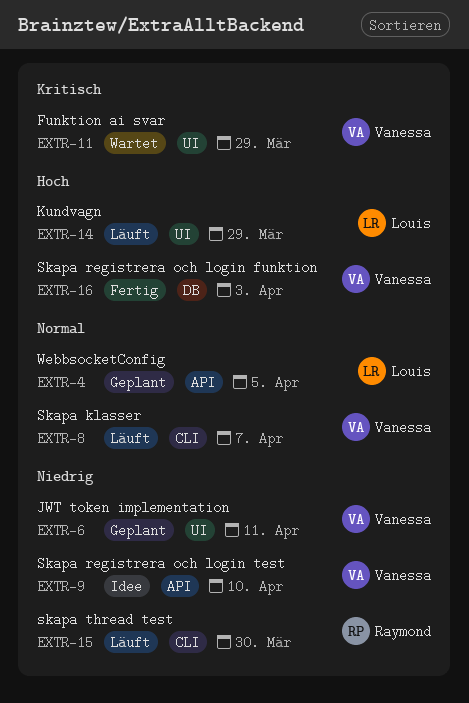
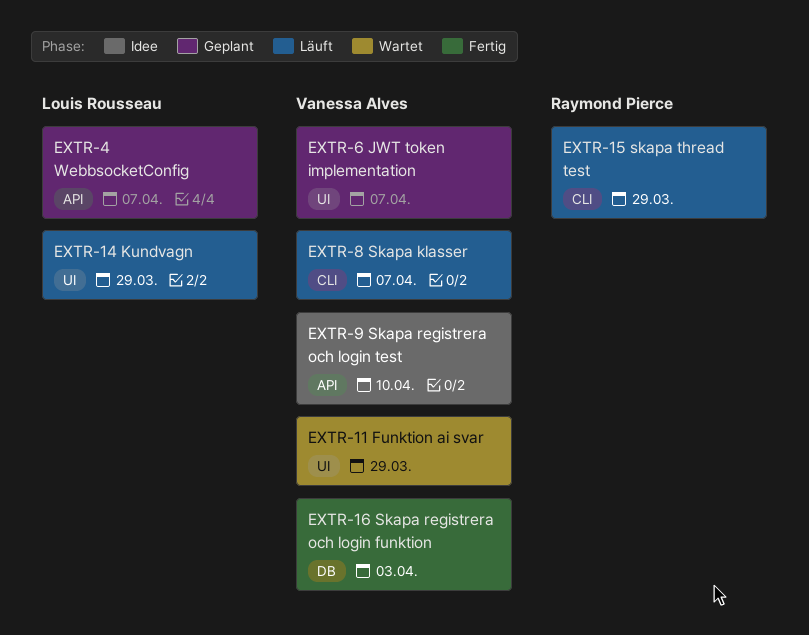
EXTR-4, due: Apr 5 -> Apr 7
EXTR-6, due: Apr 11 -> Apr 7
EXTR-15, due: Mar 30 -> Mar 29

